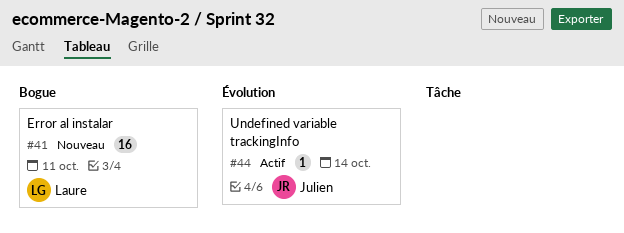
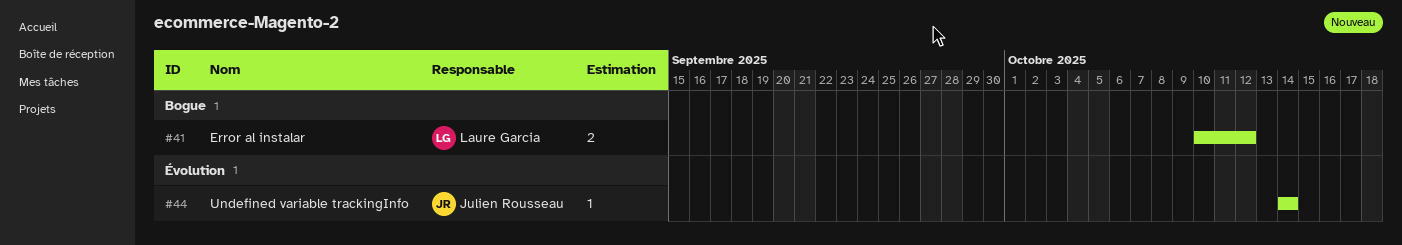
#41, estimate: 16 -> 2
#41, due: Oct 11 -> Oct 12

